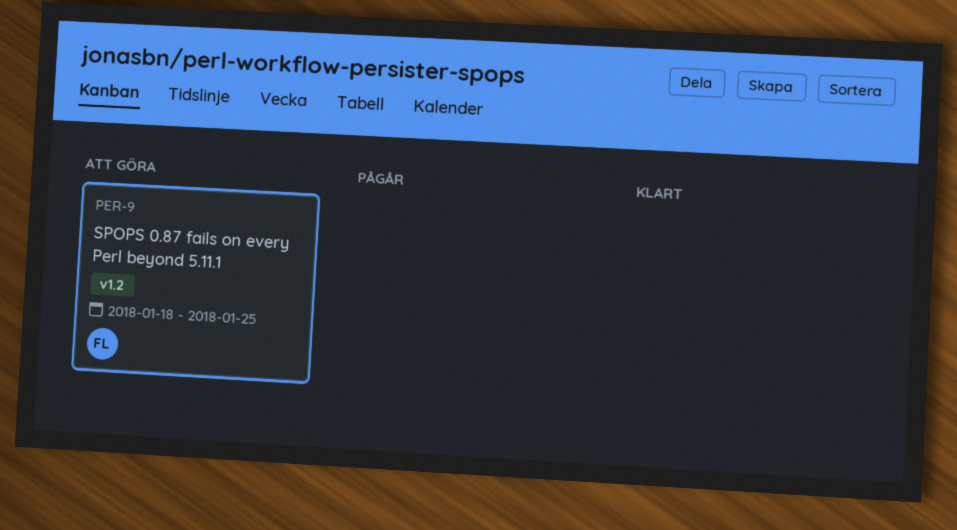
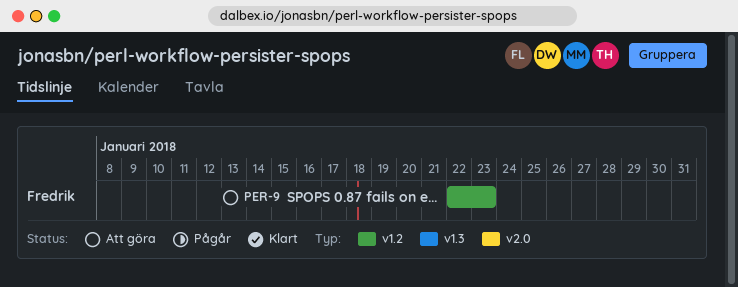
PER-9, start: Jan 18 -> Jan 22
PER-9, due: Jan 25 -> Jan 23

